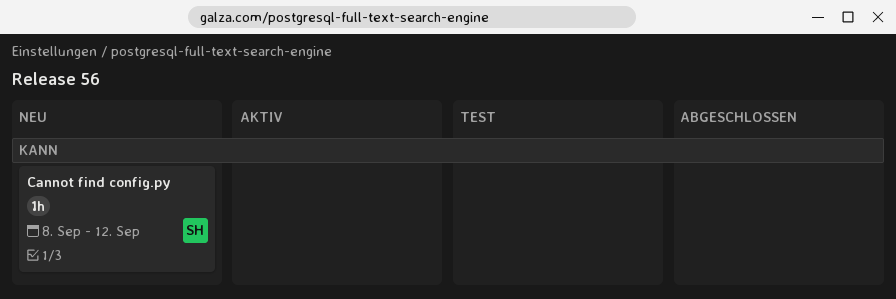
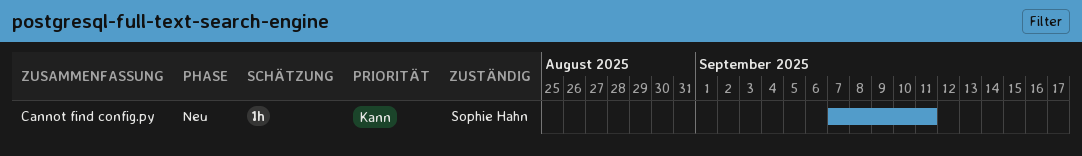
Cannot find config.py, start: Sep 8 -> Sep 7
Cannot find config.py, due: Sep 12 -> Sep 11

